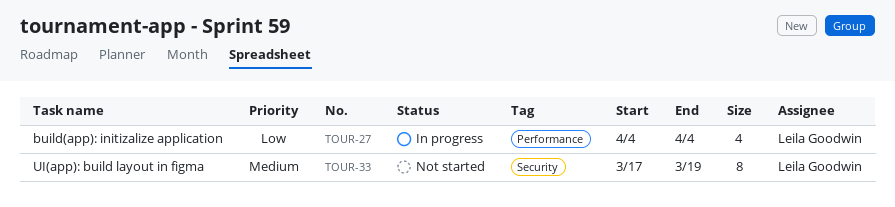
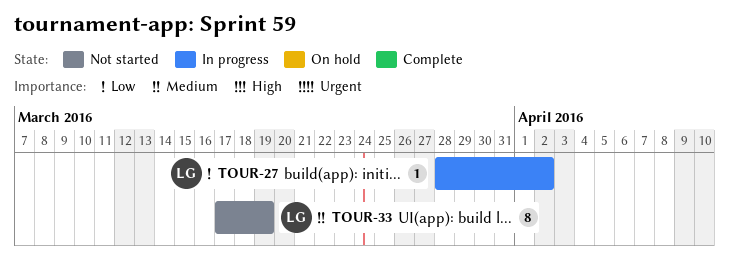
TOUR-27, estimate: 4 -> 1
TOUR-27, start: Apr 4 -> Mar 28
TOUR-27, due: Apr 4 -> Apr 2

